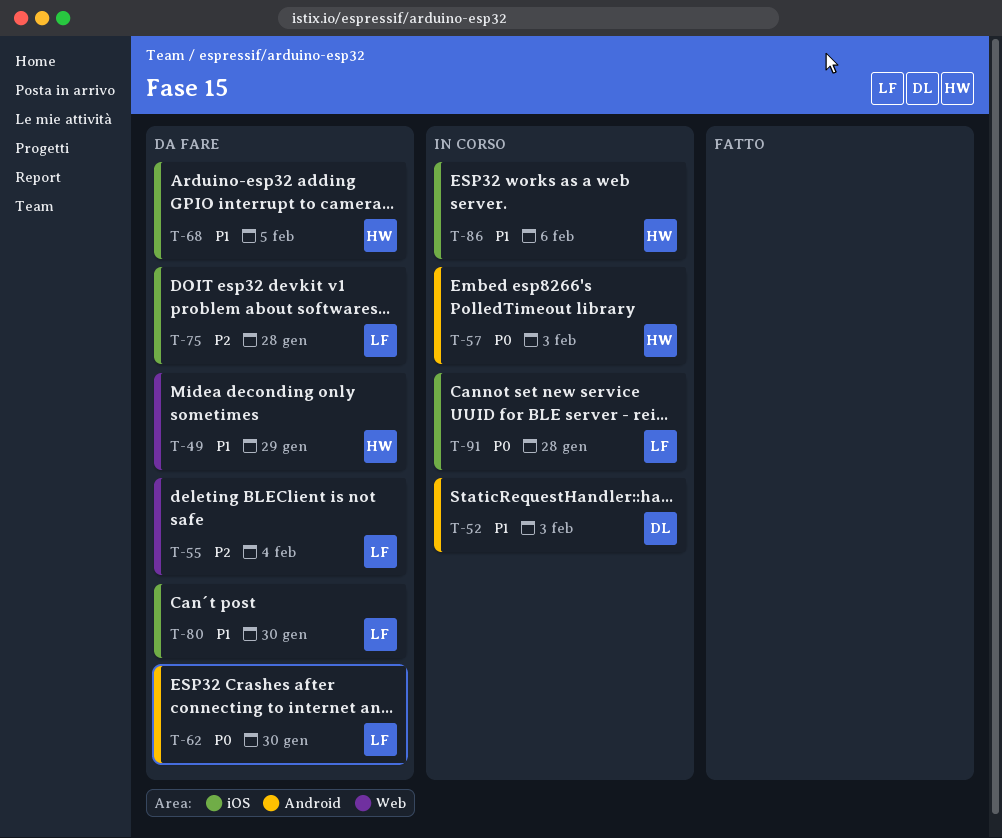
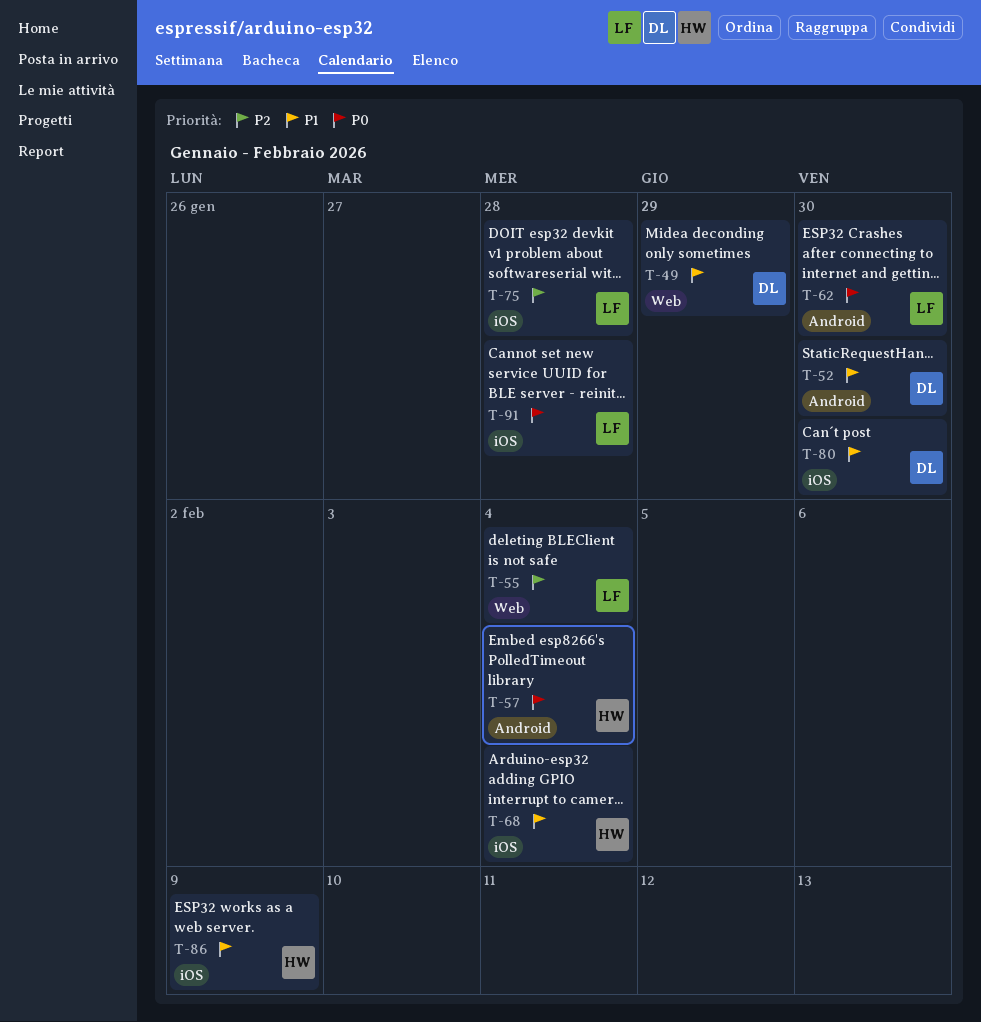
T-49, owner: HW -> DL
T-52, due: Feb 3 -> Jan 30
T-57, due: Feb 3 -> Feb 4
T-68, due: Feb 5 -> Feb 4
T-80, owner: LF -> DL
T-86, due: Feb 6 -> Feb 9

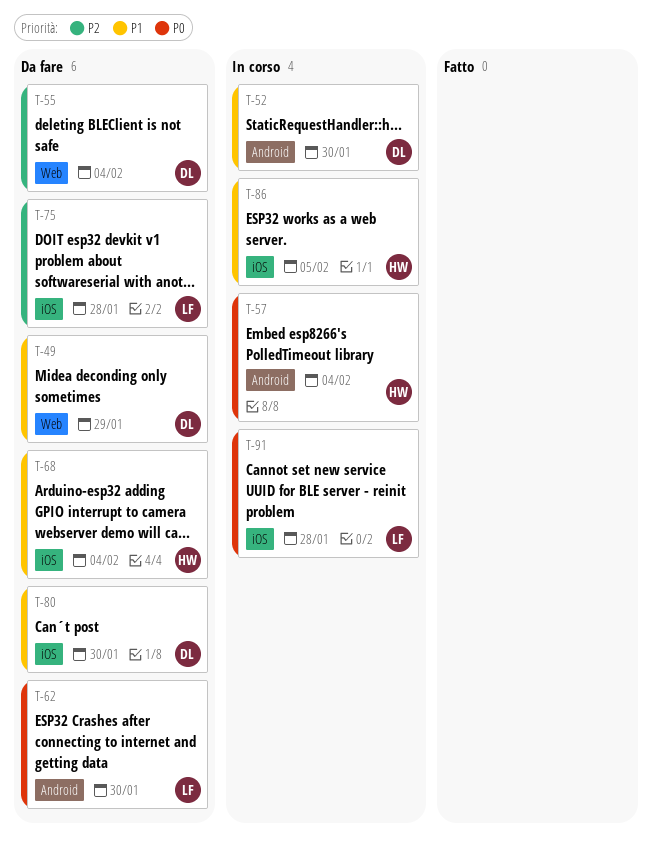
T-55, owner: LF -> DL
T-86, due: Feb 9 -> Feb 5

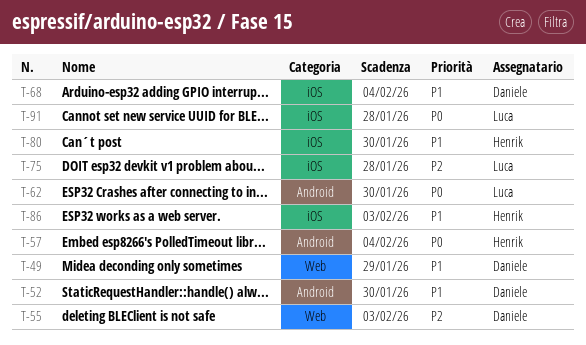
T-55, due: Feb 4 -> Feb 3
T-68, owner: Henrik -> Daniele
T-80, owner: Daniele -> Henrik
T-86, due: Feb 5 -> Feb 3

